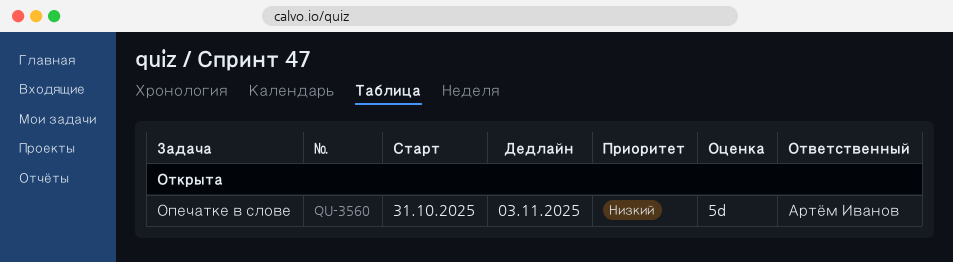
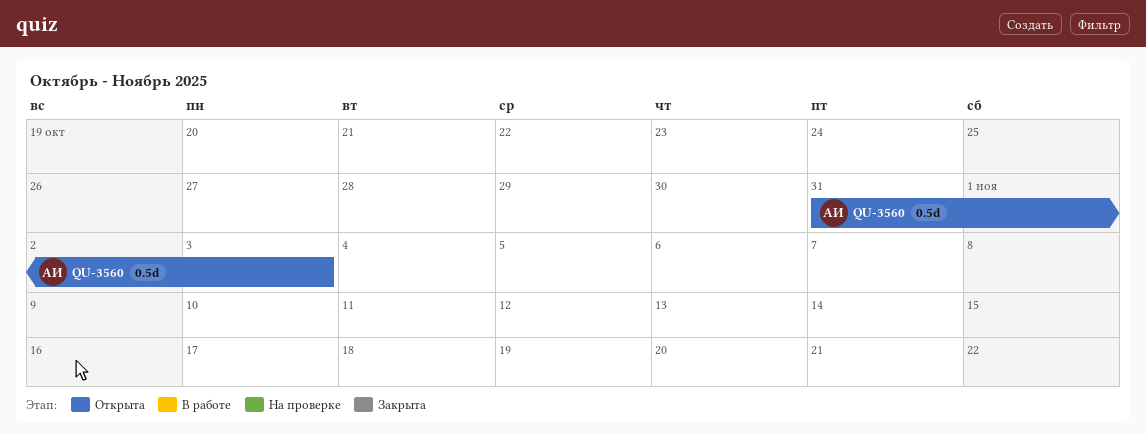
QU-3560, estimate: 5d -> 0.5d

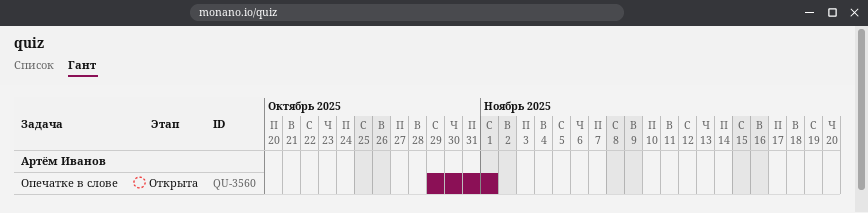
QU-3560, start: Oct 31 -> Oct 29
QU-3560, due: Nov 3 -> Nov 1

